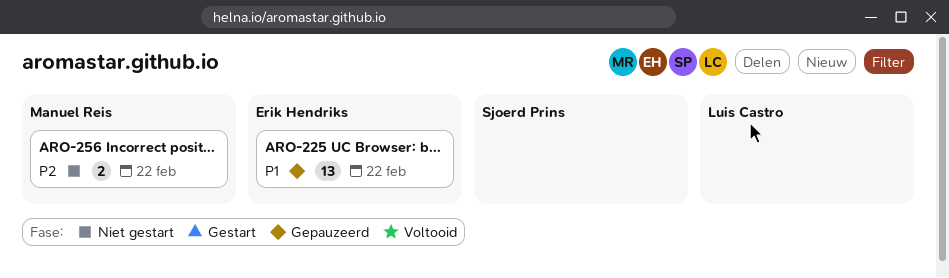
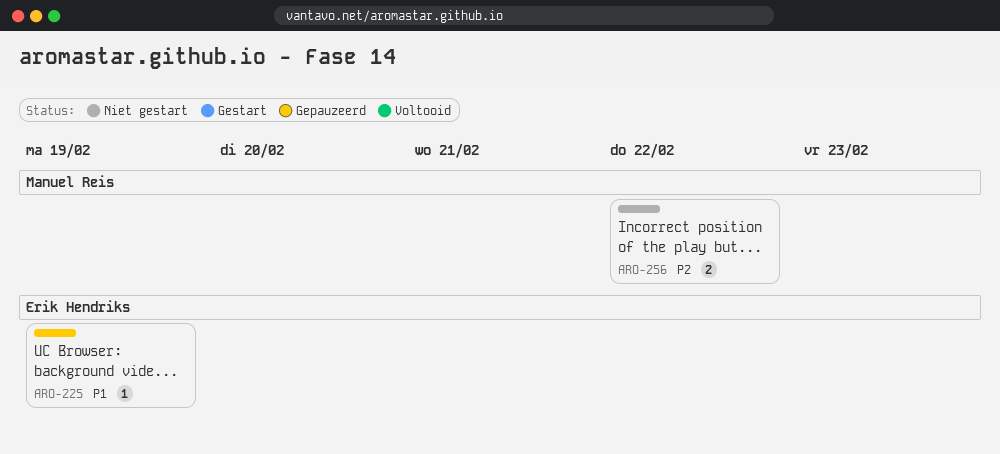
ARO-225, estimate: 13 -> 1
ARO-225, day: Feb 22 -> Feb 19

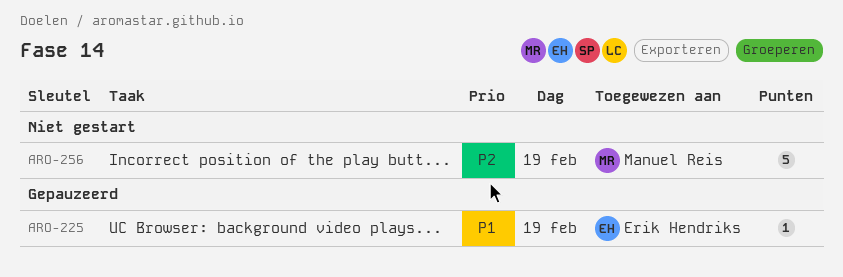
ARO-256, estimate: 2 -> 5
ARO-256, day: Feb 22 -> Feb 19

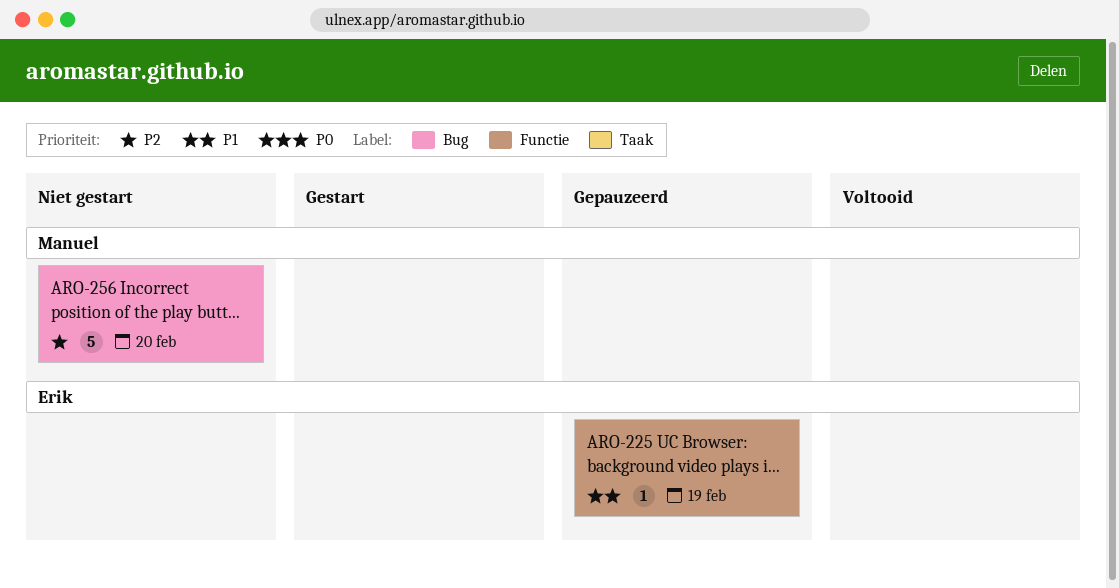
ARO-256, day: Feb 19 -> Feb 20

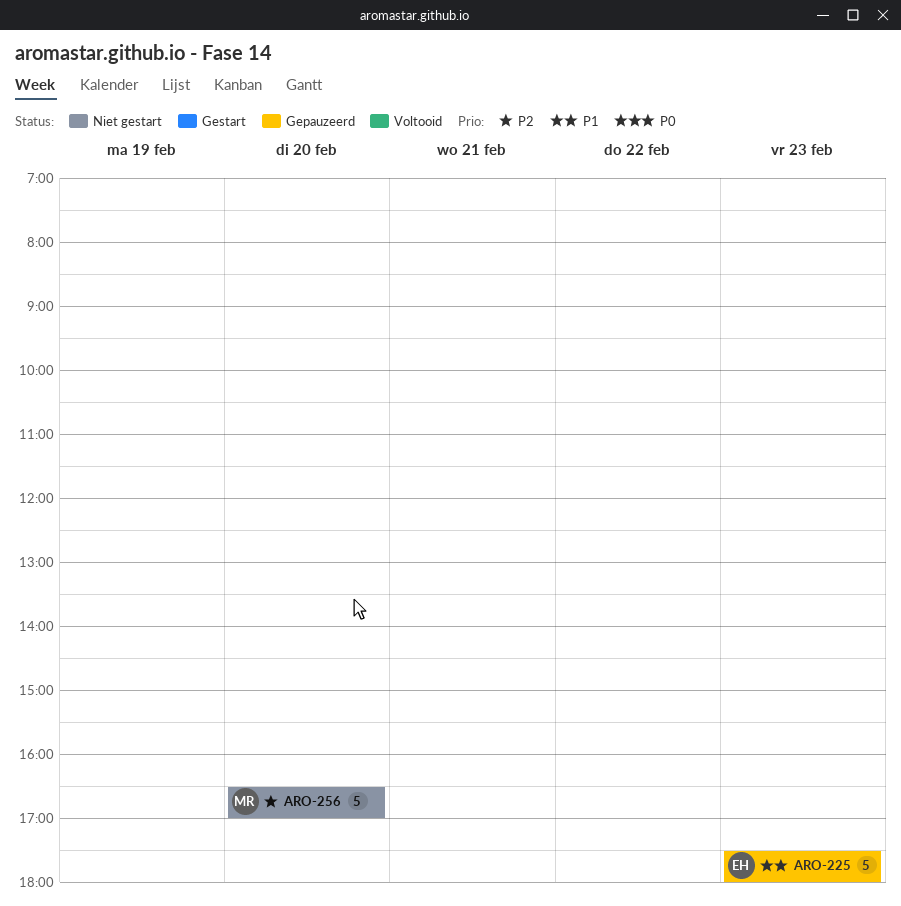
ARO-225, estimate: 1 -> 5
ARO-225, day: Feb 19 -> Feb 23

